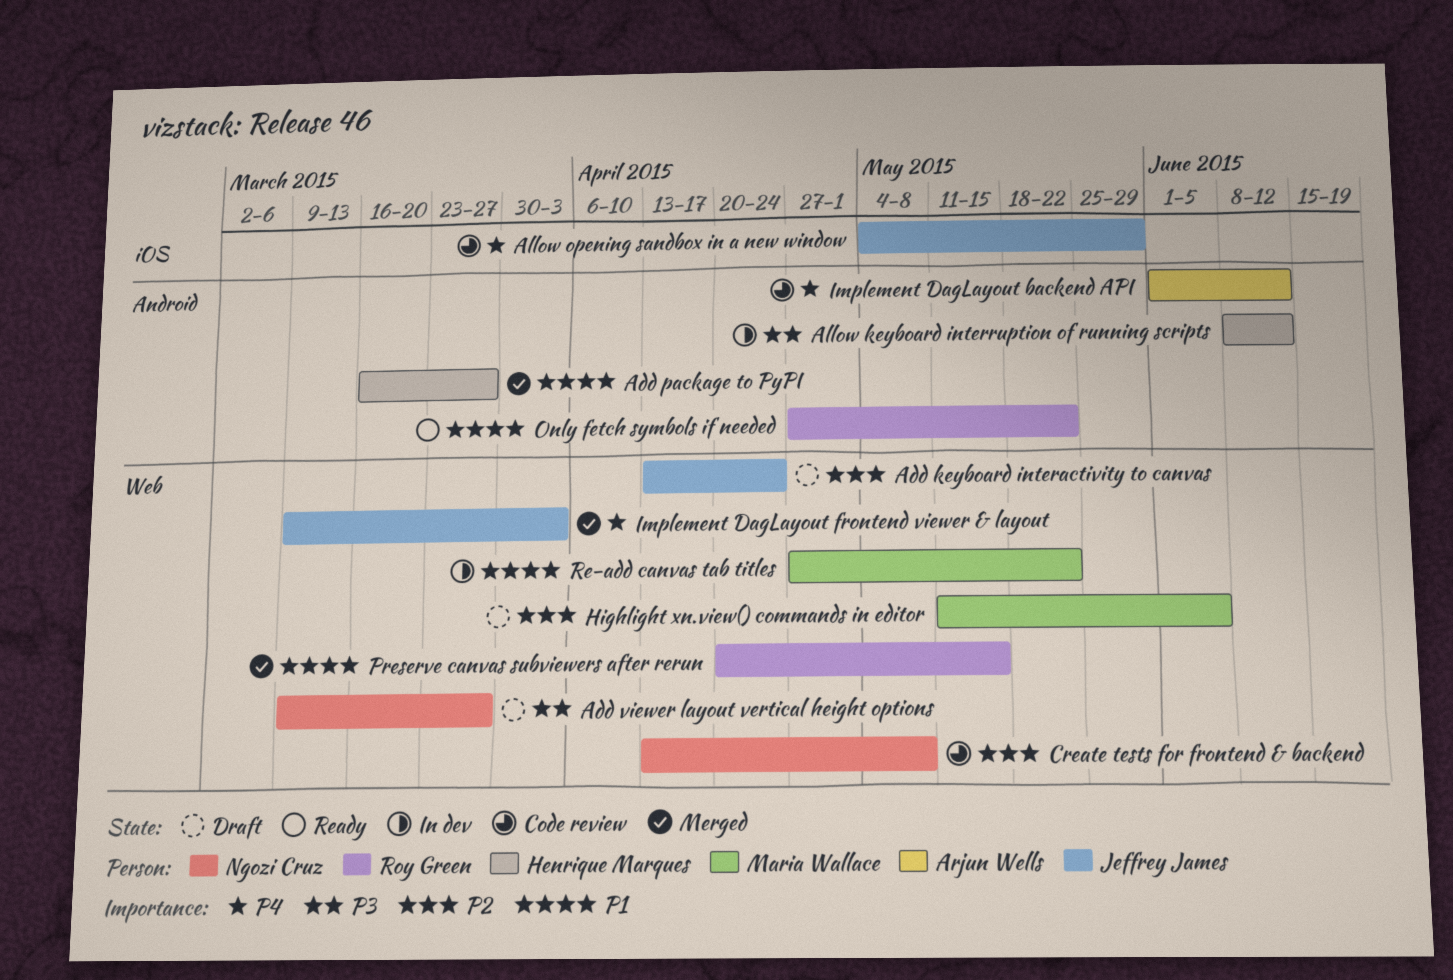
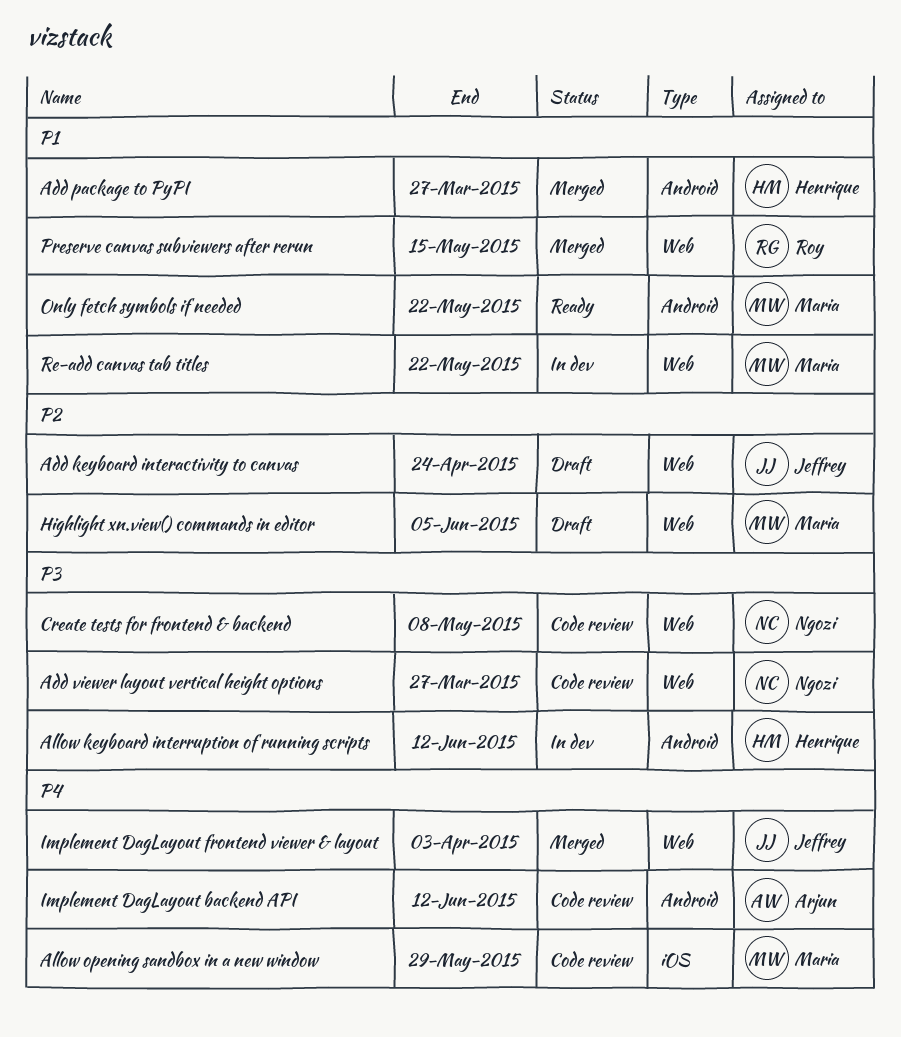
Add viewer layout vertical height options, status: Draft -> Code review
Allow opening sandbox in a new window, owner: Jeffrey James -> Maria Wallace
Create tests for frontend & backend, priority: P2 -> P3
Only fetch symbols if needed, owner: Roy Green -> Maria Wallace

